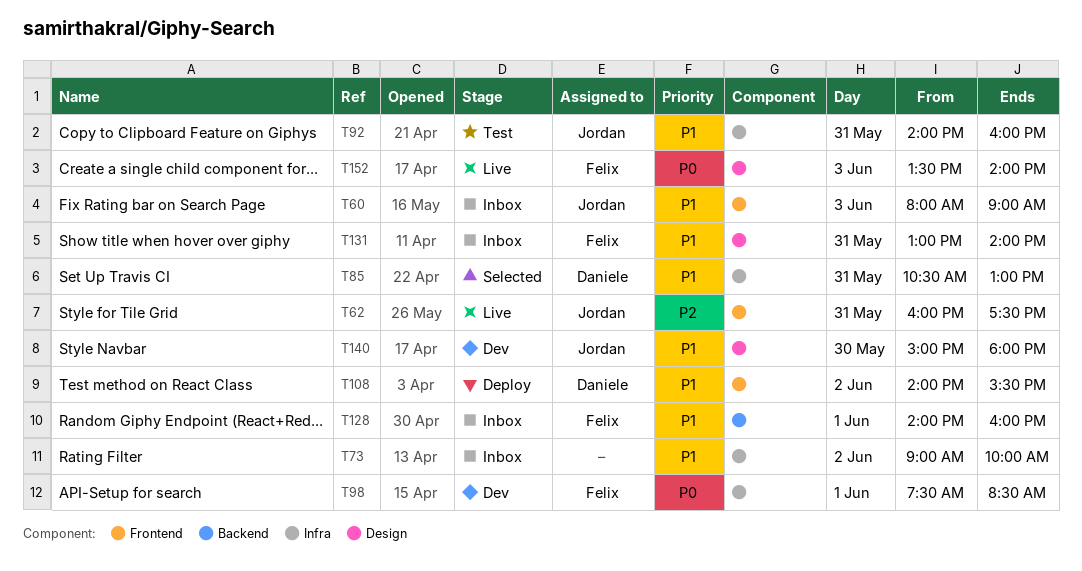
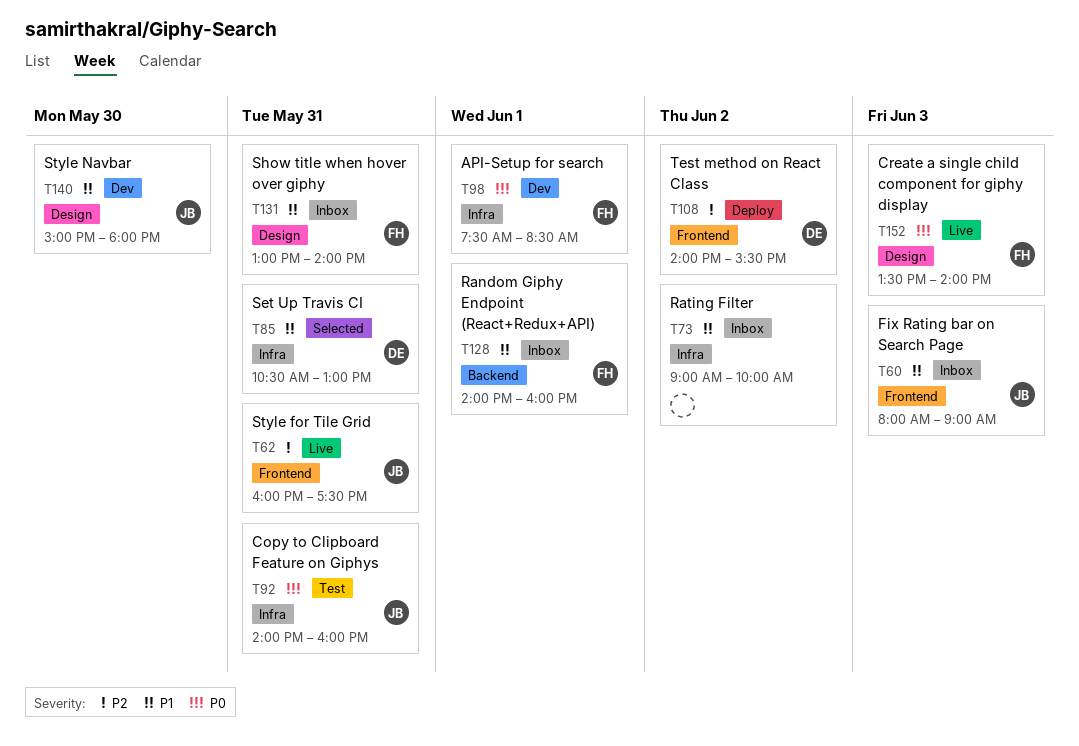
T92, priority: P1 -> P0
T108, priority: P1 -> P2

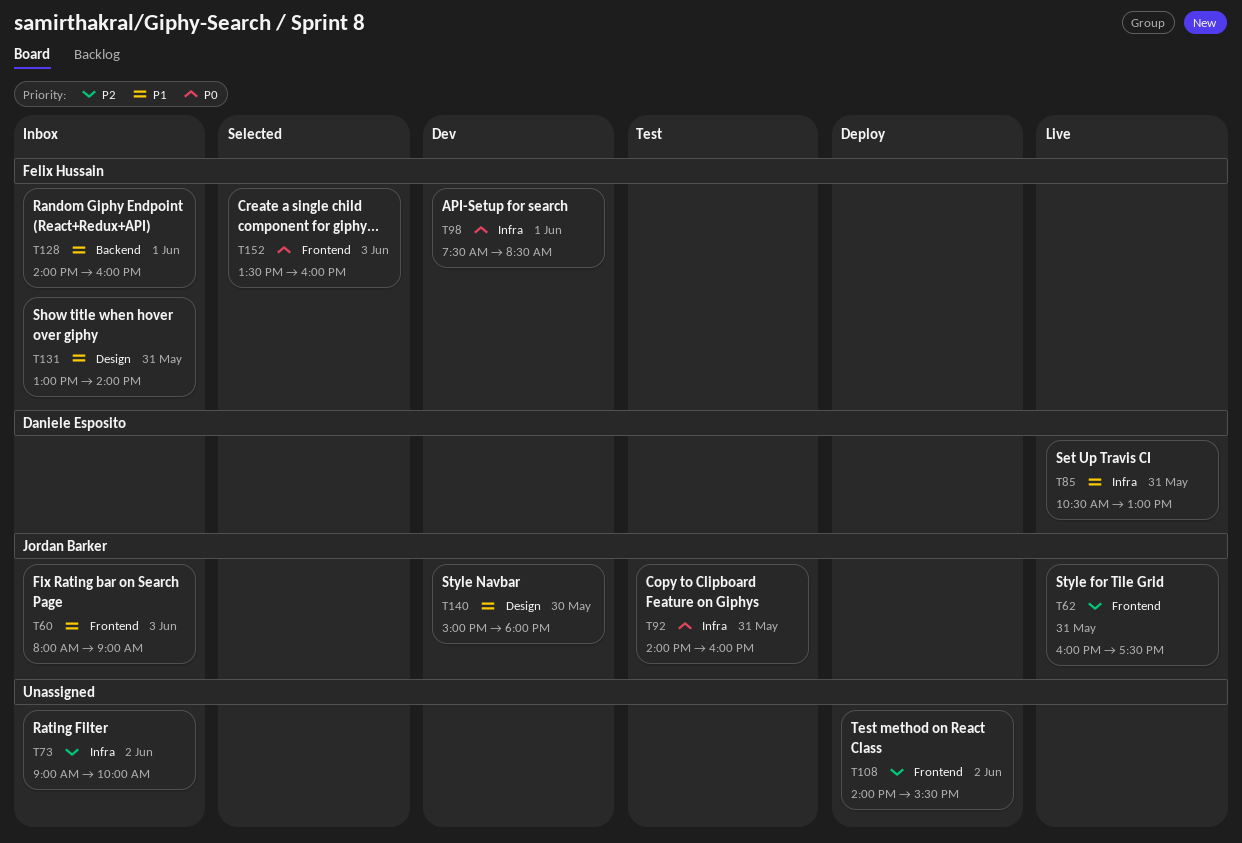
T73, priority: P1 -> P2
T85, status: Selected -> Live
T108, owner: Daniele Esposito -> none
T152, status: Live -> Selected
T152, label: Design -> Frontend
T152, ends: 14:00 -> 16:00

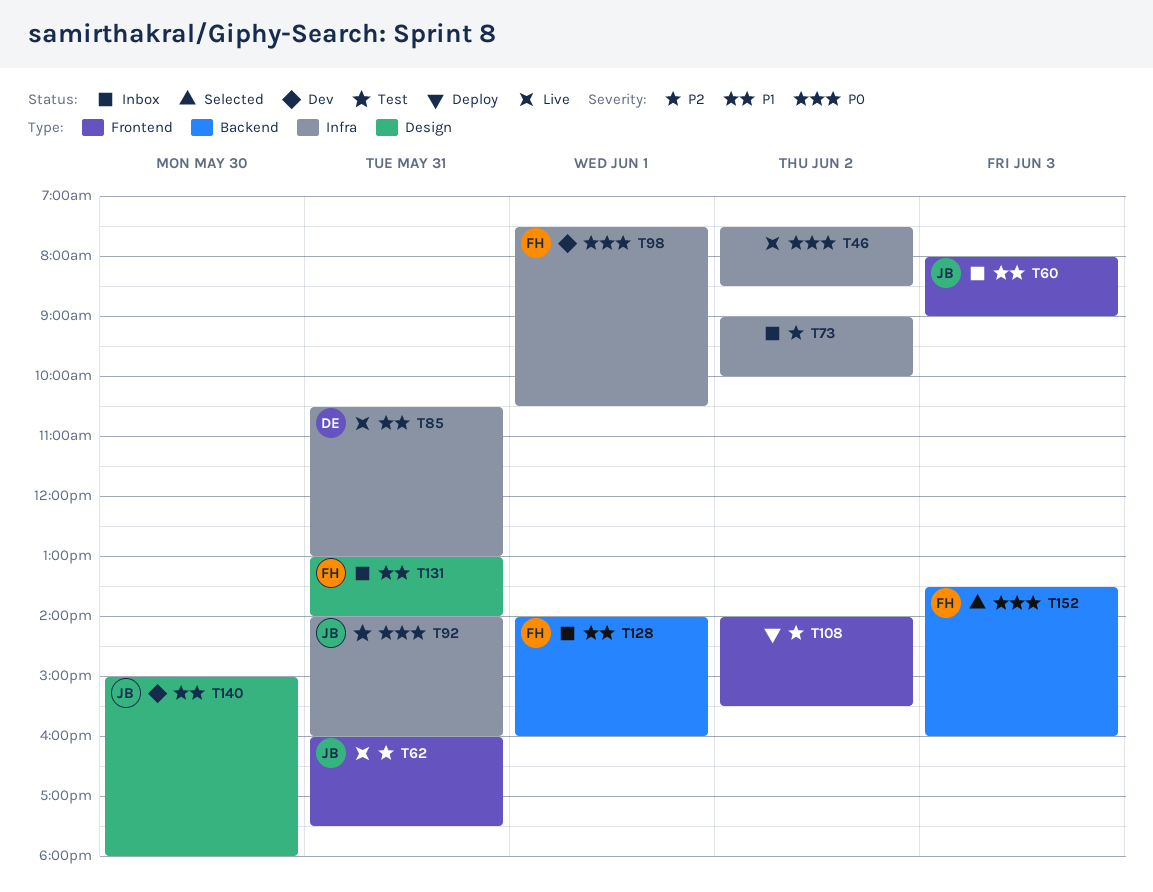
T46: none -> present
T98, ends: 08:30 -> 10:30
T152, label: Frontend -> Backend

